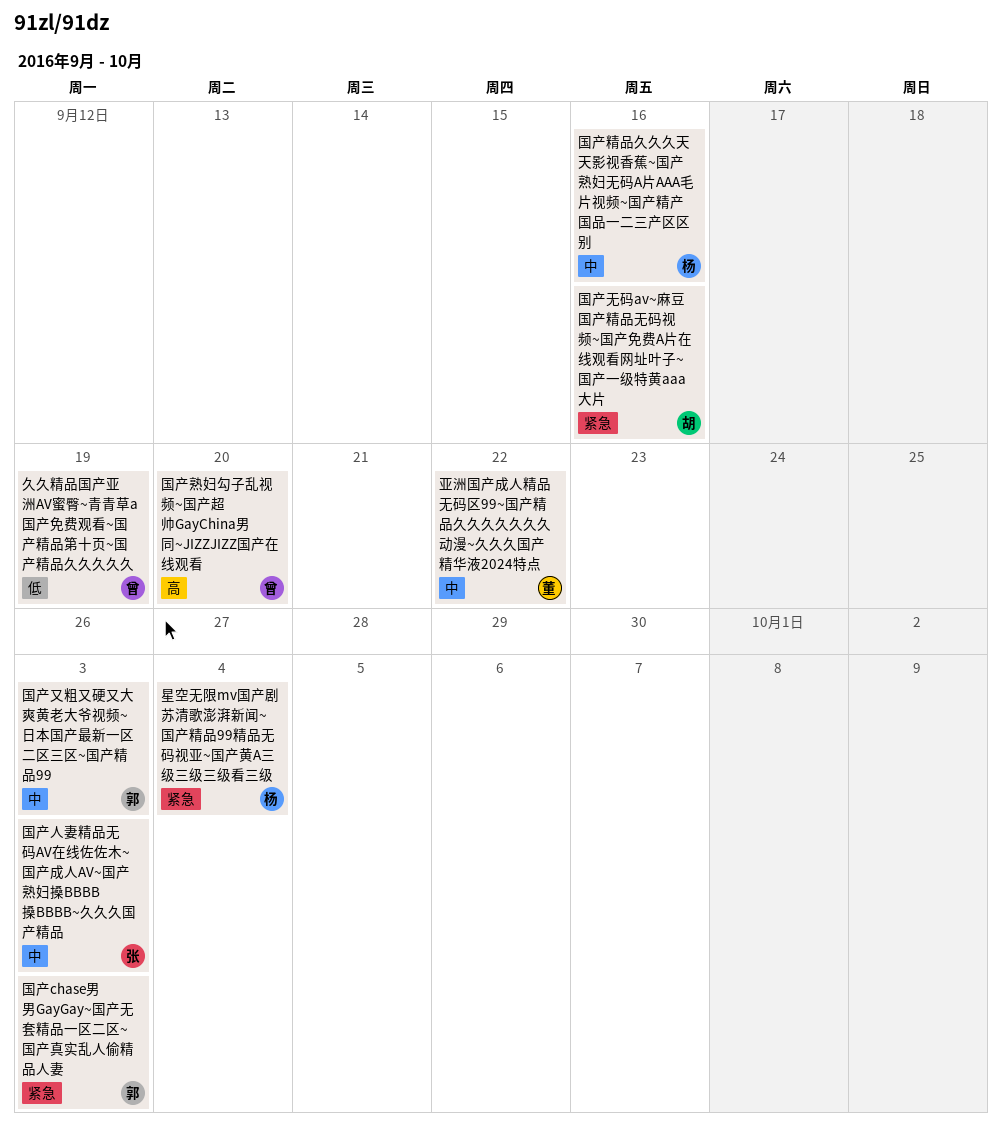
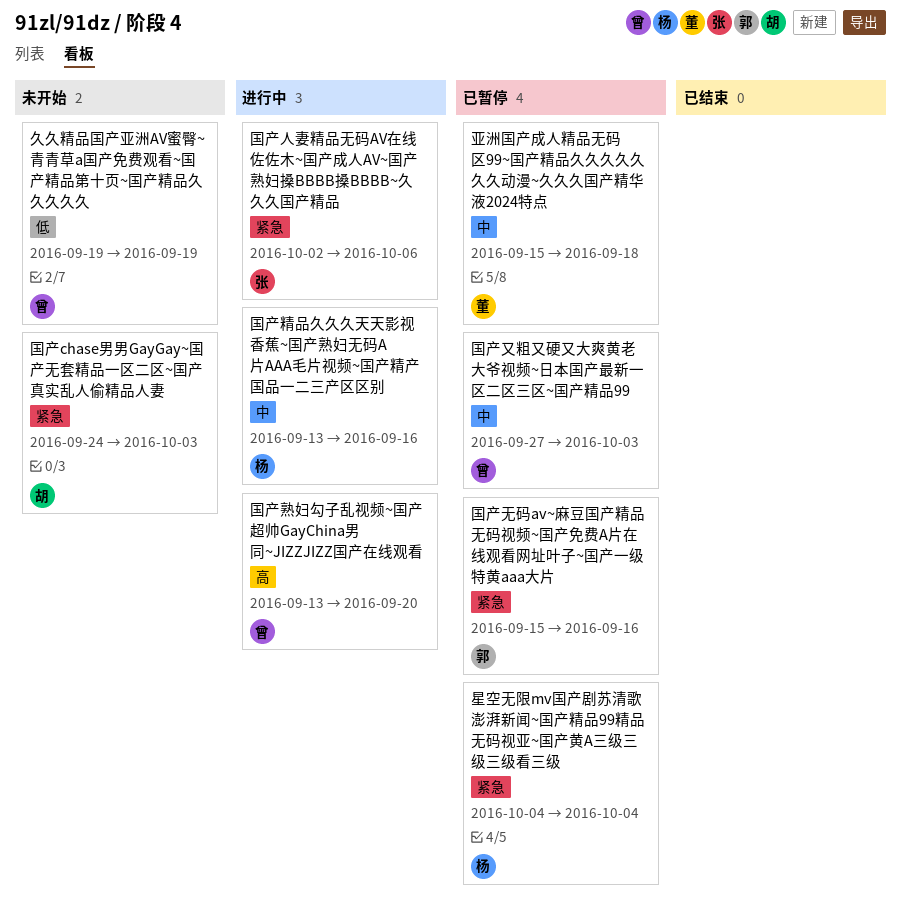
亚洲国产成人精品无码区99~国产精品久久久久久久久动漫~久久久国产精华液2024特点, due: Sep 22 -> Sep 18
国产chase男男GayGay~国产无套精品一区二区~国产真实乱人偷精品人妻, owner: 郭 -> 胡
国产人妻精品无码AV在线佐佐木~国产成人AV~国产熟妇搡BBBB搡BBBB~久久久国产精品, priority: 中 -> 紧急
国产人妻精品无码AV在线佐佐木~国产成人AV~国产熟妇搡BBBB搡BBBB~久久久国产精品, due: Oct 3 -> Oct 6
国产又粗又硬又大爽黄老大爷视频~日本国产最新一区二区三区~国产精品99, owner: 郭 -> 曾
国产无码av~麻豆国产精品无码视频~国产免费A片在线观看网址叶子~国产一级特黄aaa大片, owner: 胡 -> 郭

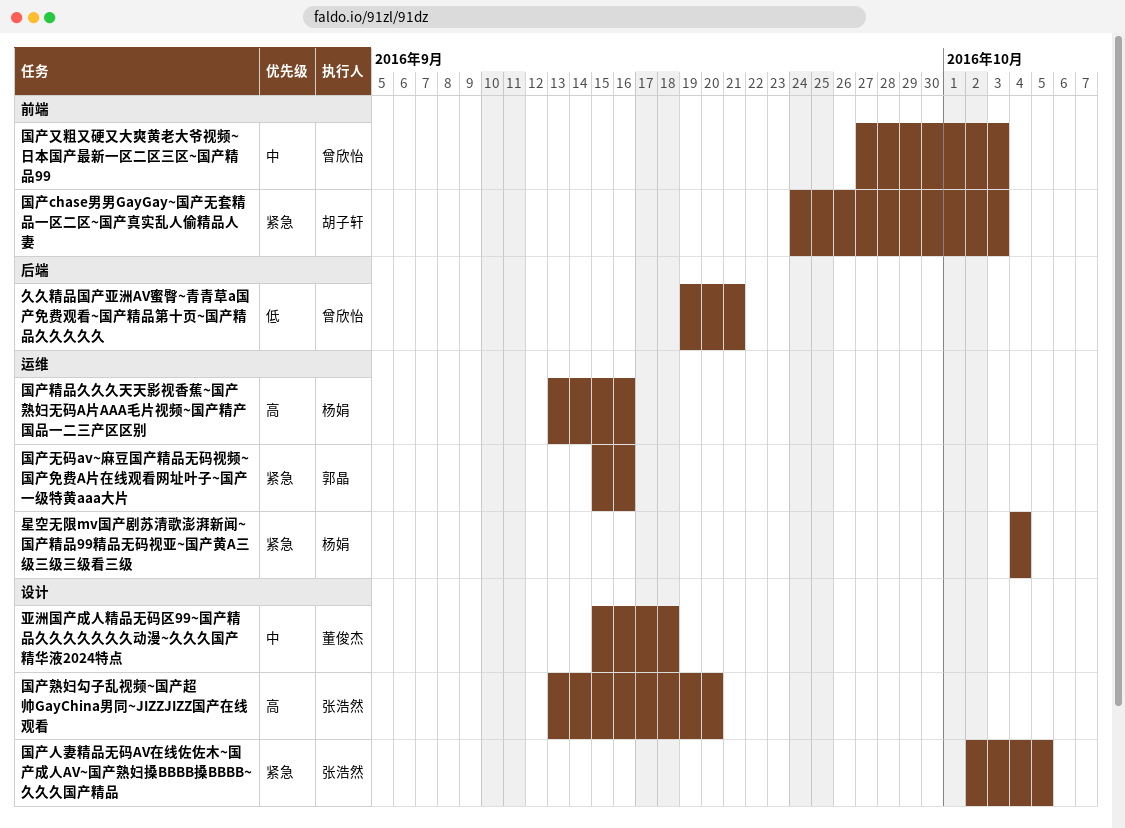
久久精品国产亚洲AV蜜臀~青青草a国产免费观看~国产精品第十页~国产精品久久久久久, due: Sep 19 -> Sep 21
国产人妻精品无码AV在线佐佐木~国产成人AV~国产熟妇搡BBBB搡BBBB~久久久国产精品, due: Oct 6 -> Oct 5
国产熟妇勾子乱视频~国产超帅GayChina男同~JIZZJIZZ国产在线观看, owner: 曾欣怡 -> 张浩然
国产精品久久久天天影视香蕉~国产熟妇无码A片AAA毛片视频~国产精产国品一二三产区区别, priority: 中 -> 高

